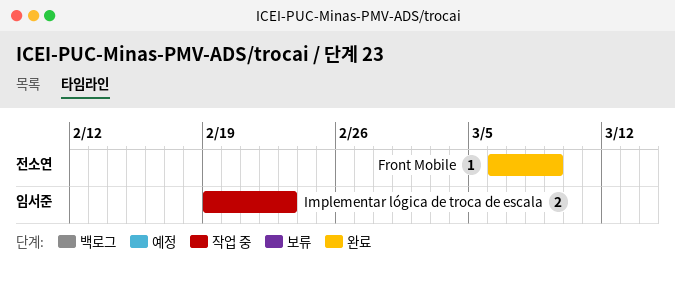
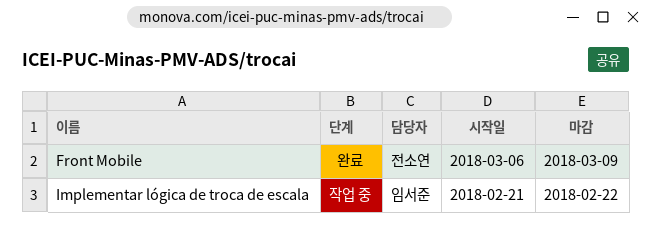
Implementar lógica de troca de escala, start: Feb 19 -> Feb 21
Implementar lógica de troca de escala, due: Feb 23 -> Feb 22

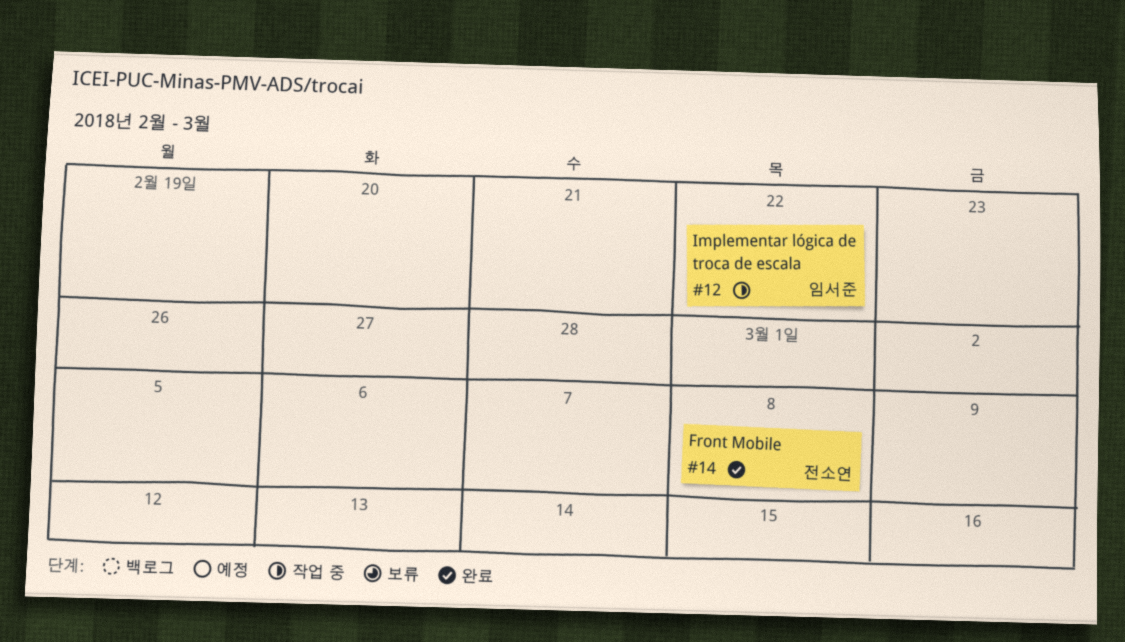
Front Mobile, due: Mar 9 -> Mar 8

